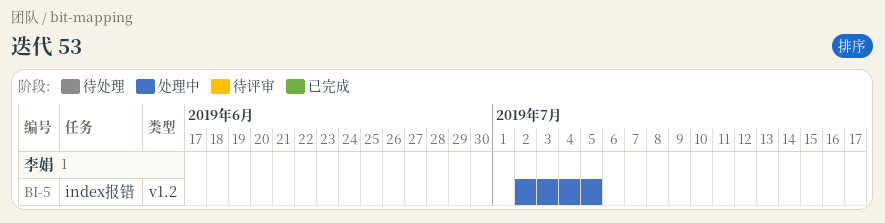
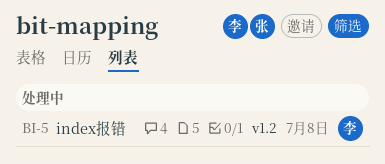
BI-5, due: Jul 5 -> Jul 8

